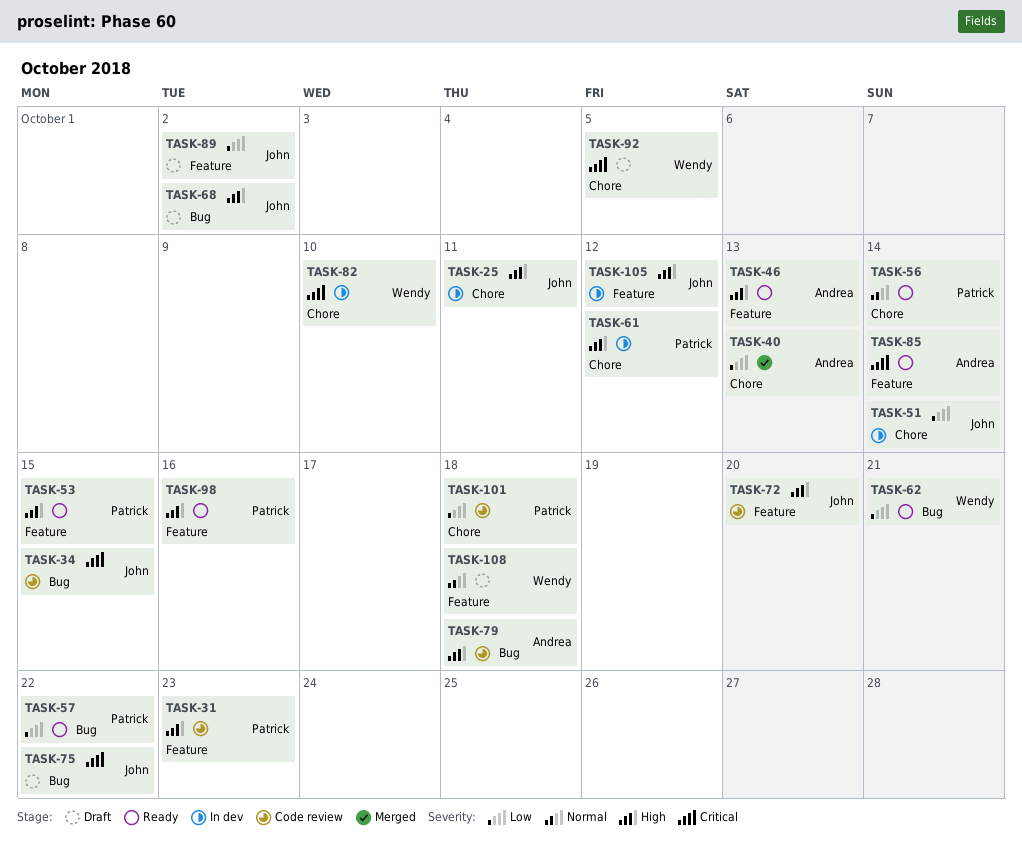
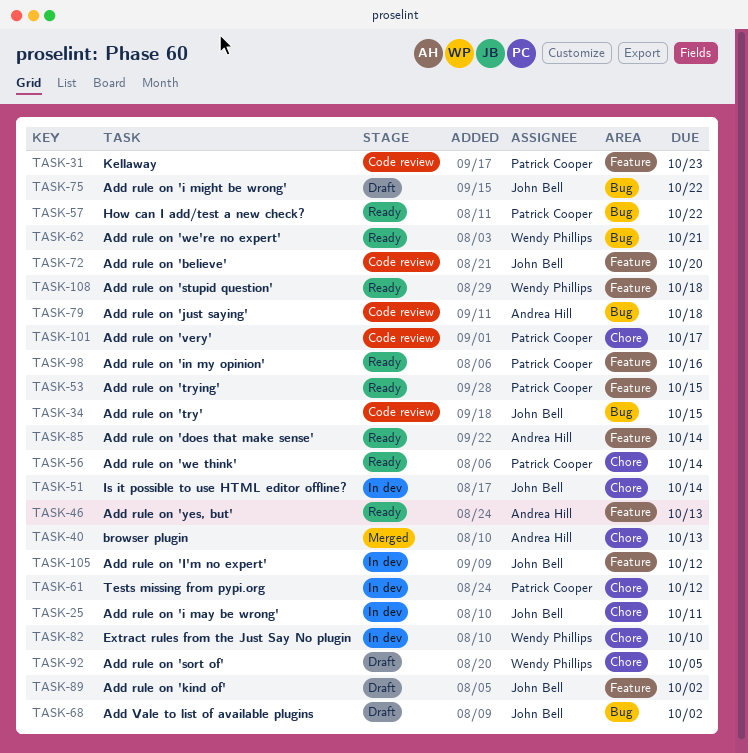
TASK-101, due: Oct 18 -> Oct 17
TASK-108, status: Draft -> Ready

